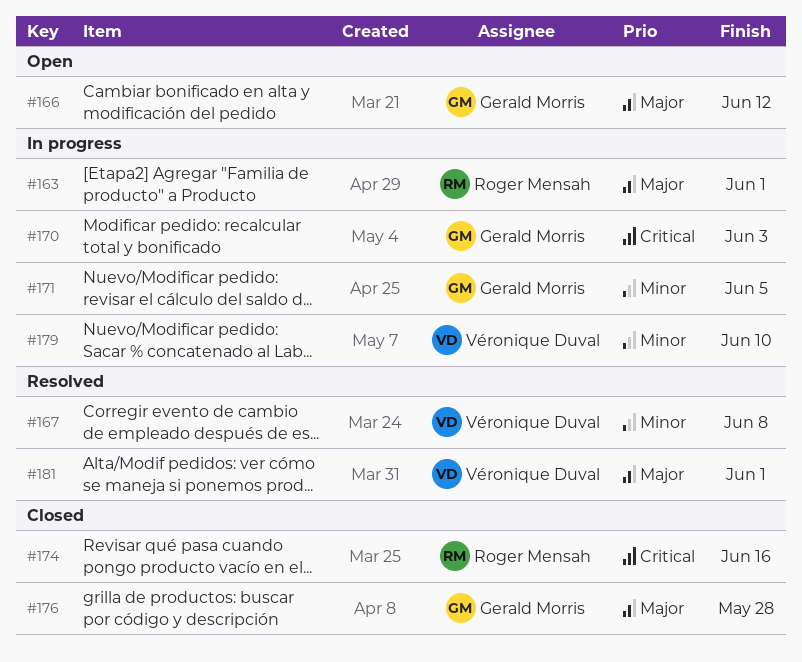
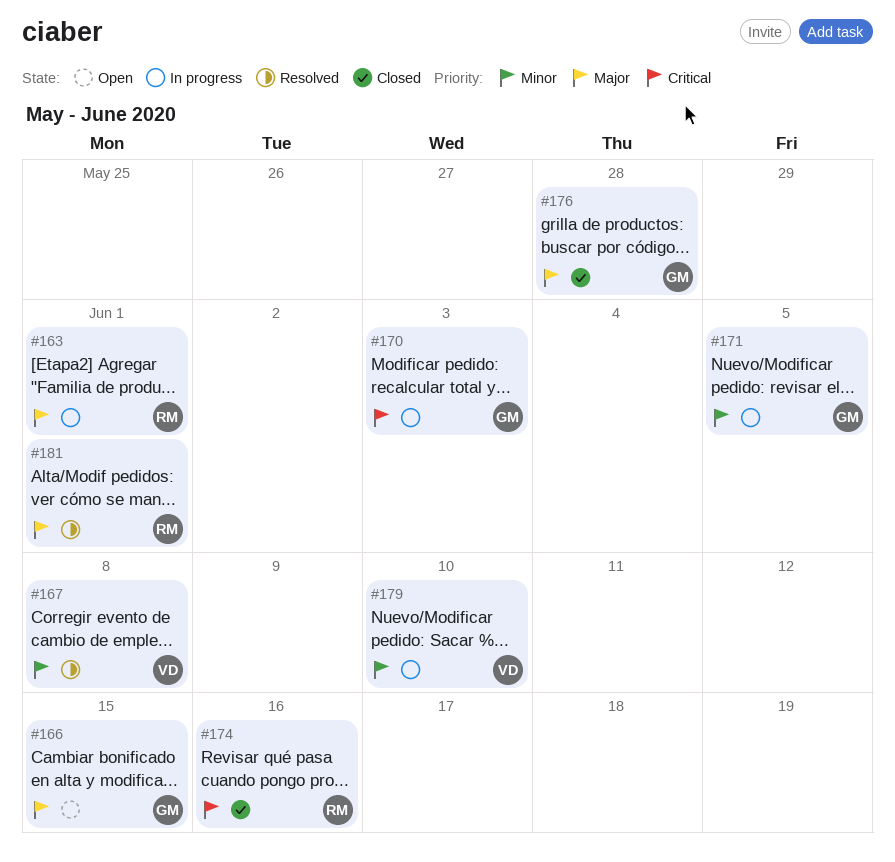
#166, due: Jun 12 -> Jun 15
#181, owner: Véronique Duval -> Roger Mensah

